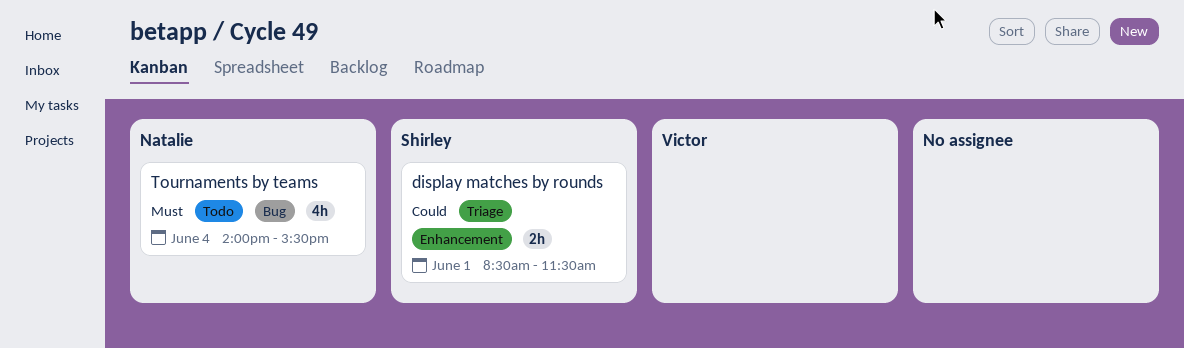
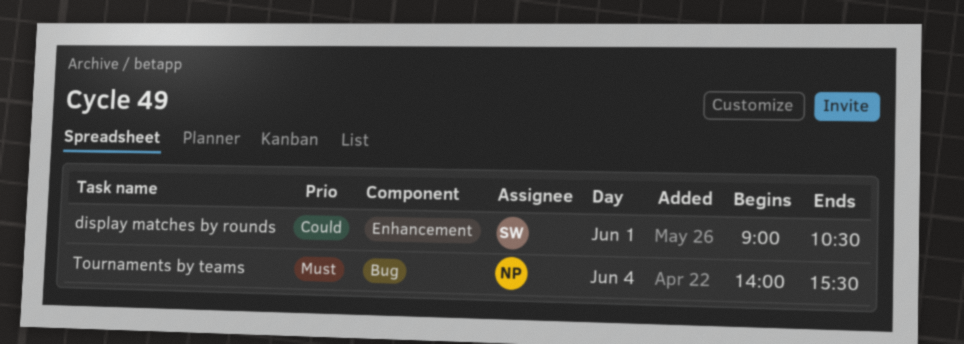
display matches by rounds, begins: 08:30 -> 09:00
display matches by rounds, ends: 11:30 -> 10:30

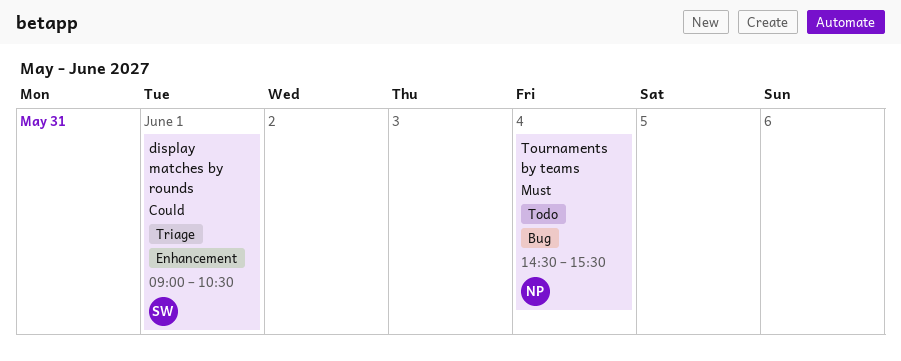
Tournaments by teams, begins: 14:00 -> 14:30

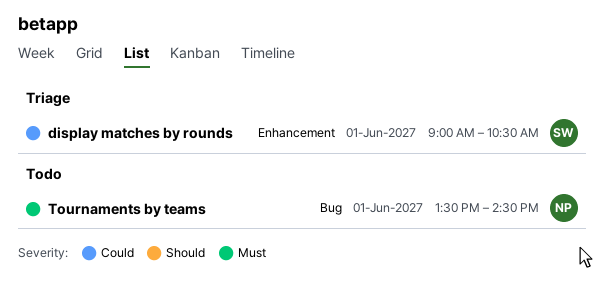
Tournaments by teams, day: Jun 4 -> Jun 1
Tournaments by teams, begins: 14:30 -> 13:30
Tournaments by teams, ends: 15:30 -> 14:30

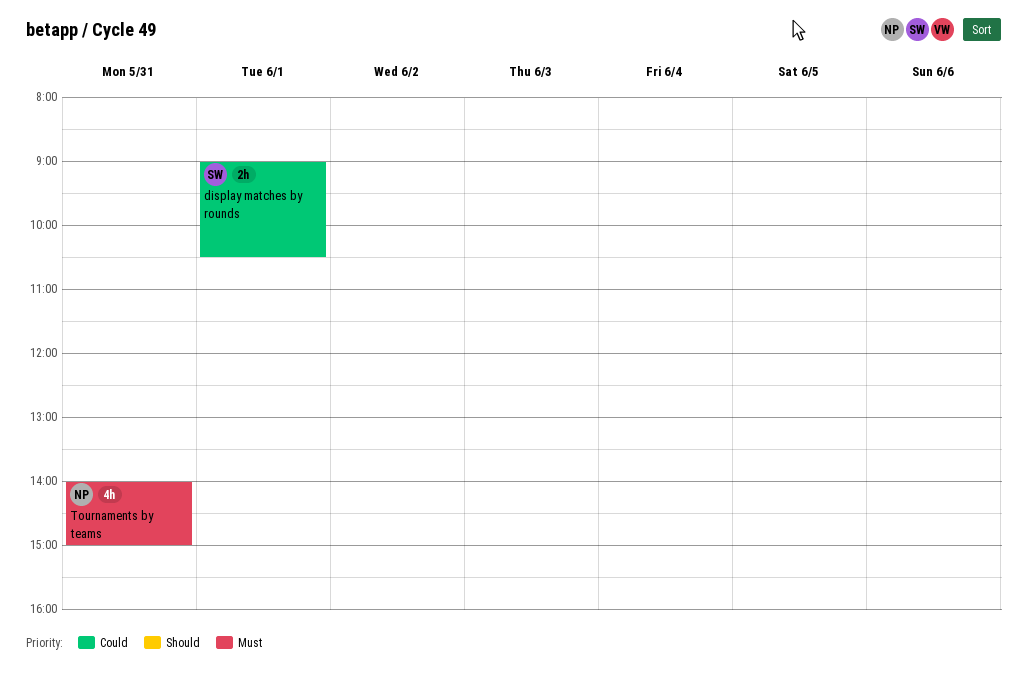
Tournaments by teams, day: Jun 1 -> May 31
Tournaments by teams, begins: 13:30 -> 14:00
Tournaments by teams, ends: 14:30 -> 15:00

